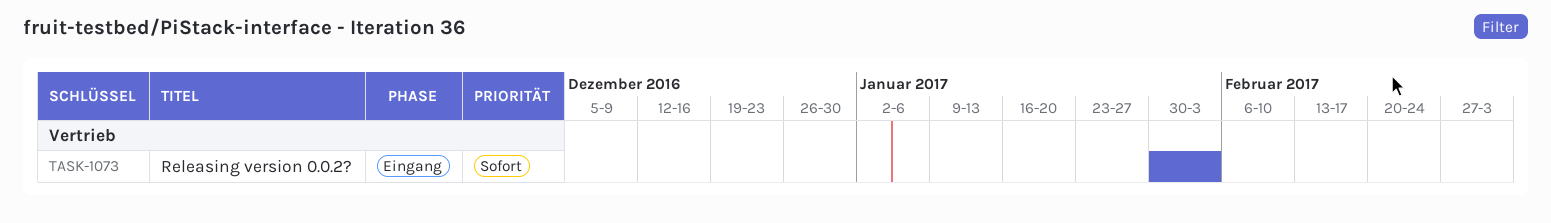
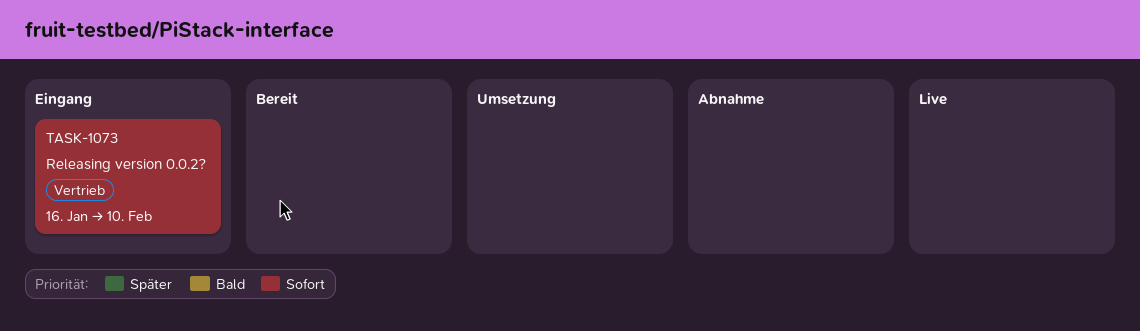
TASK-1073, start: Jan 30 -> Jan 16
TASK-1073, due: Feb 3 -> Feb 10

